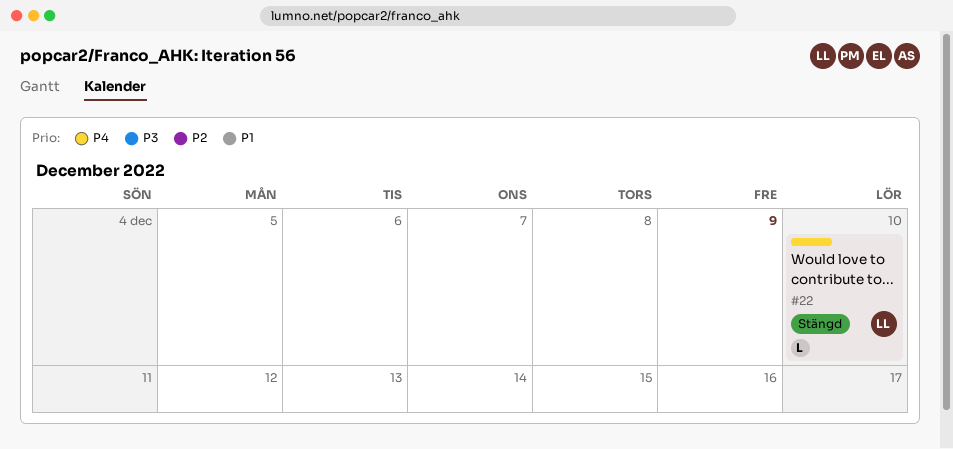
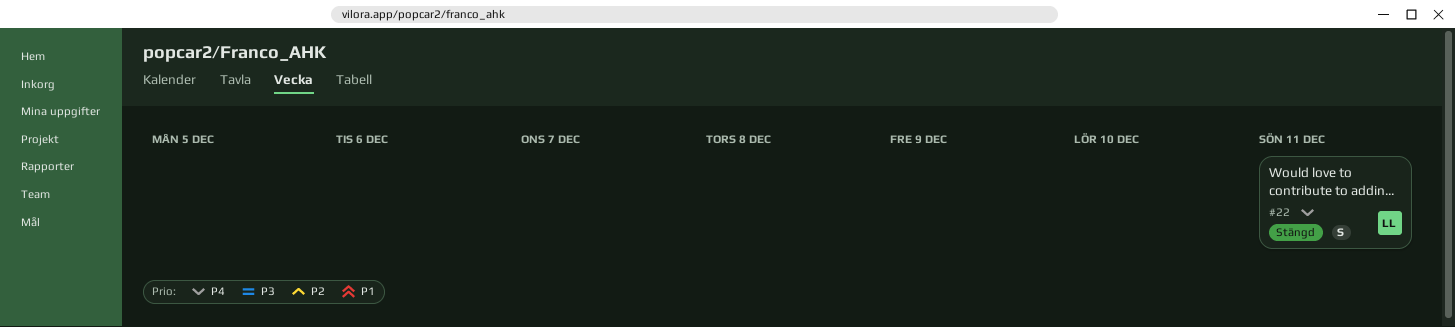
#22, estimate: L -> S
#22, due: Dec 10 -> Dec 11

